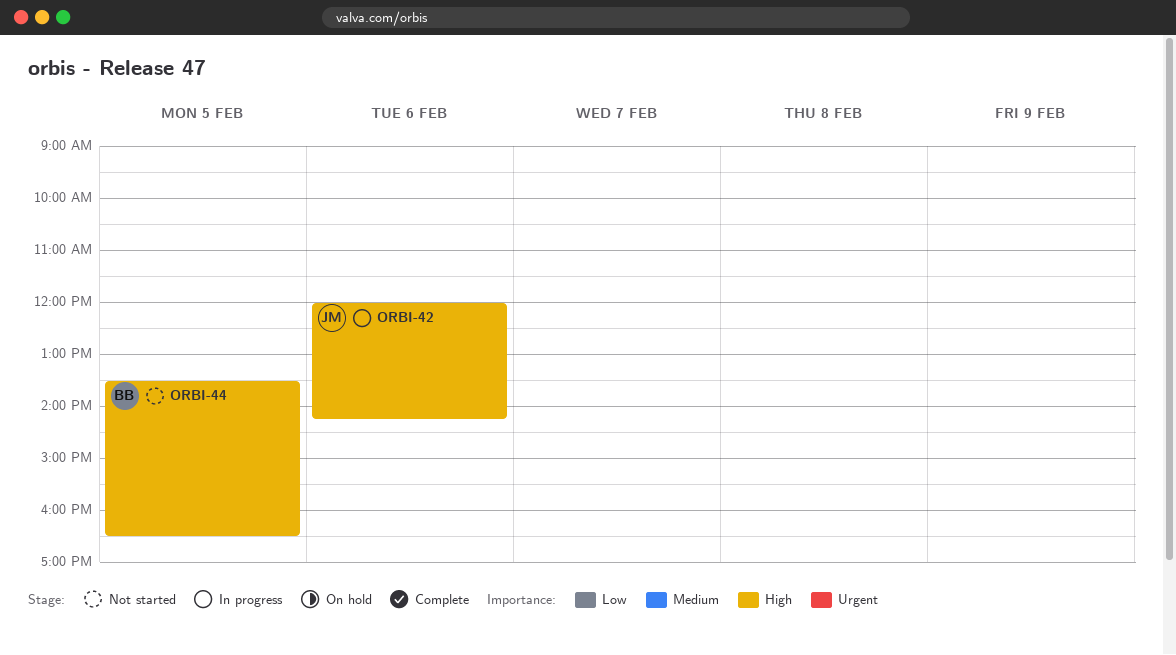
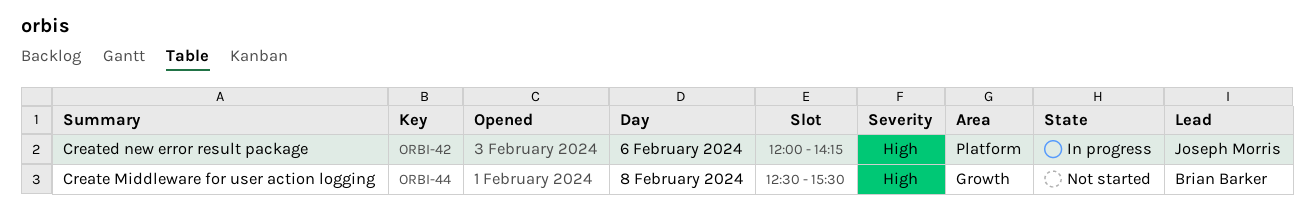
ORBI-44, day: Feb 5 -> Feb 8
ORBI-44, begins: 13:30 -> 12:30
ORBI-44, ends: 16:30 -> 15:30

